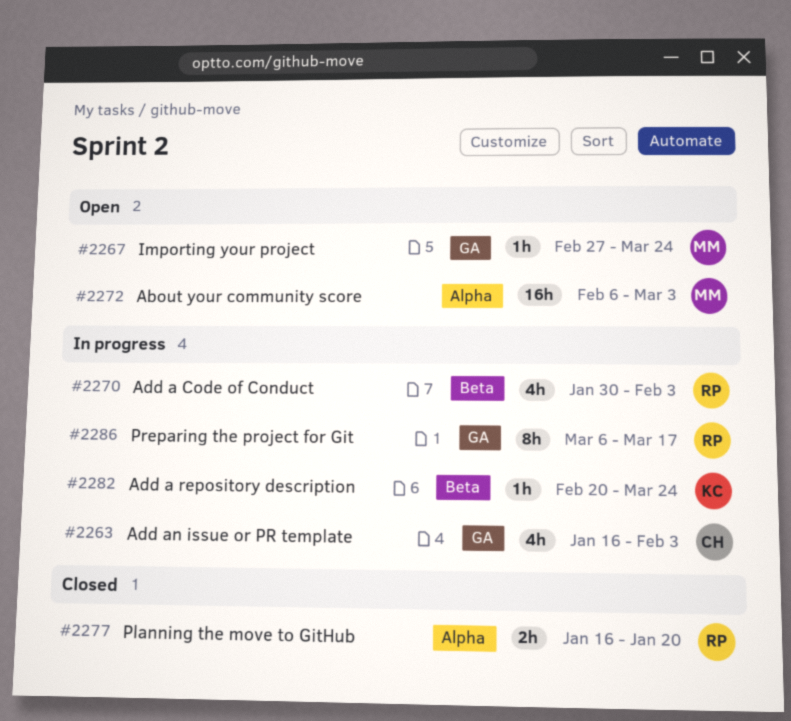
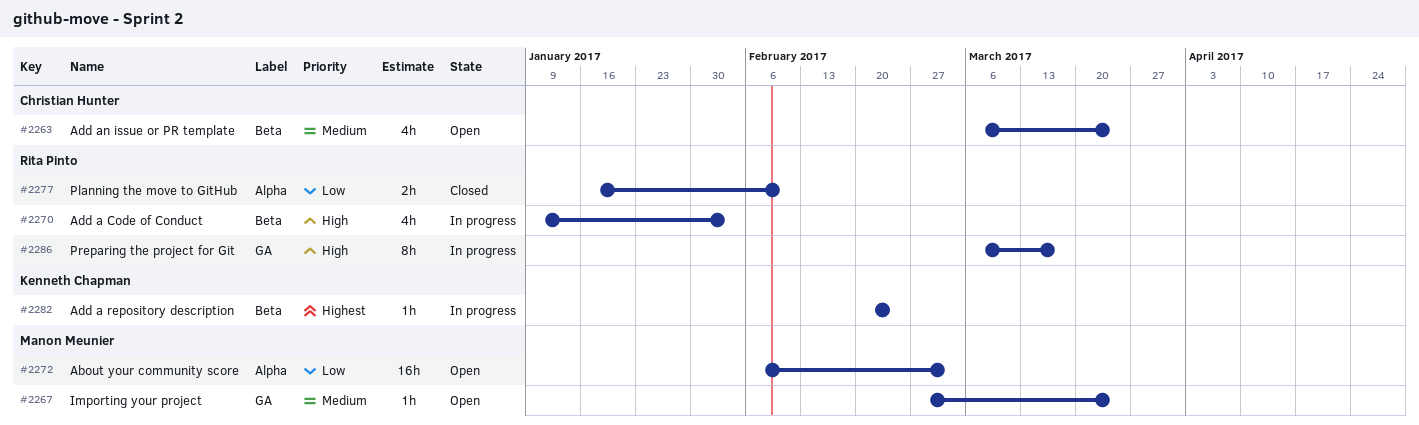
#2263, status: In progress -> Open
#2263, label: GA -> Beta
#2263, start: Jan 16 -> Mar 6
#2263, due: Feb 3 -> Mar 24
#2270, start: Jan 30 -> Jan 9
#2277, due: Jan 20 -> Feb 10
#2282, due: Mar 24 -> Feb 24

